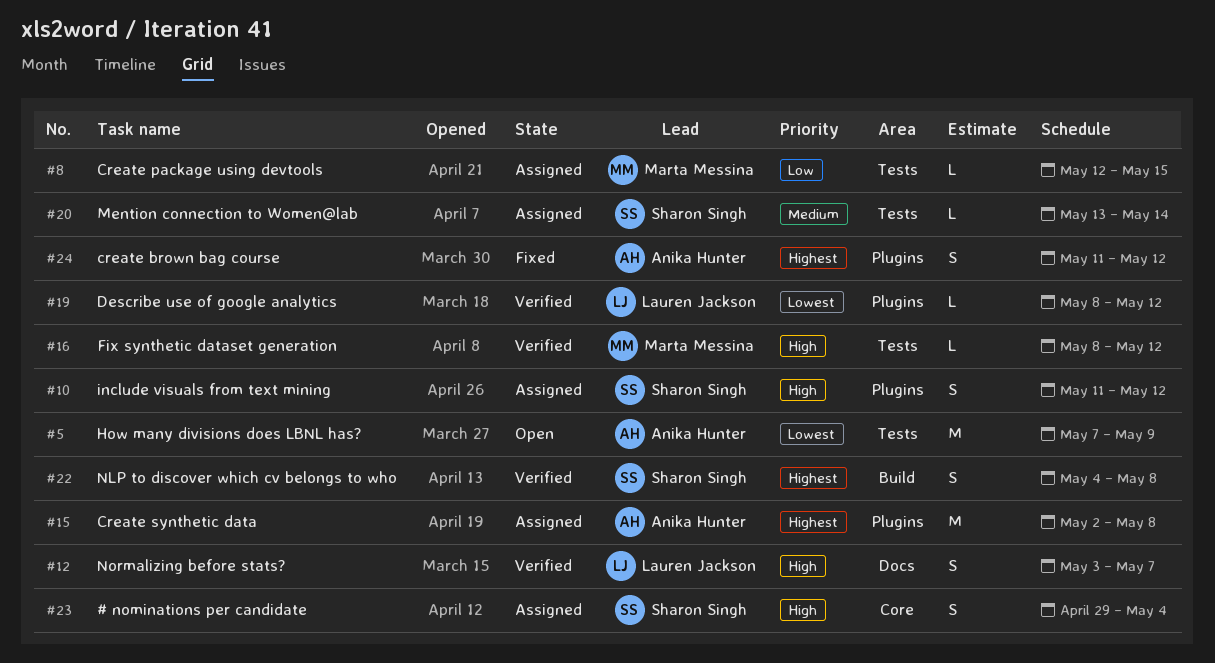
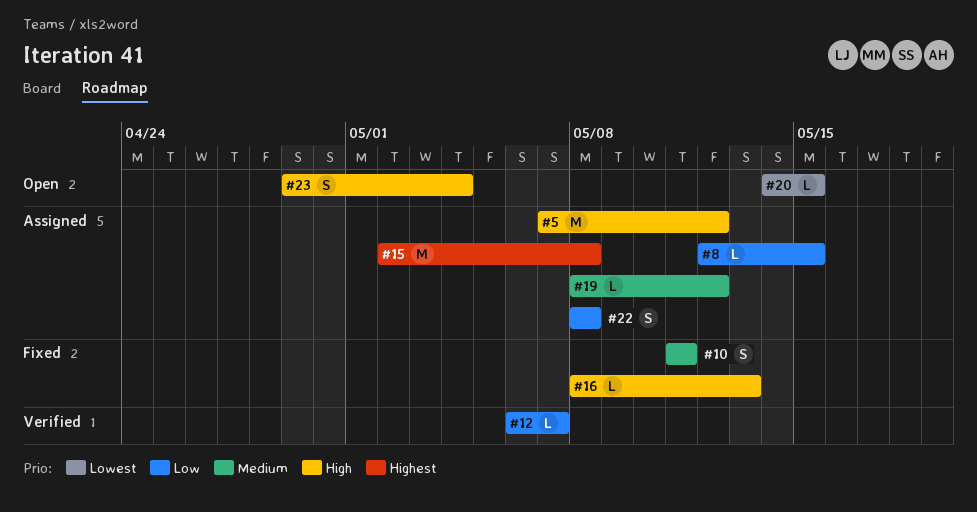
#5, status: Open -> Assigned
#5, priority: Lowest -> High
#5, due: May 9 -> May 12
#10, status: Assigned -> Fixed
#10, priority: High -> Medium
#10, due: May 12 -> May 11
#12, priority: High -> Low
#12, estimate: S -> L
#12, start: May 3 -> May 6
#16, status: Verified -> Fixed
#16, due: May 12 -> May 13
#19, status: Verified -> Assigned
#19, priority: Lowest -> Medium
#20, status: Assigned -> Open
#20, priority: Medium -> Lowest
#20, start: May 13 -> May 14
#20, due: May 14 -> May 15
#22, status: Verified -> Assigned
#22, priority: Highest -> Low
#22, start: May 4 -> May 8
#23, status: Assigned -> Open
#24: present -> none

